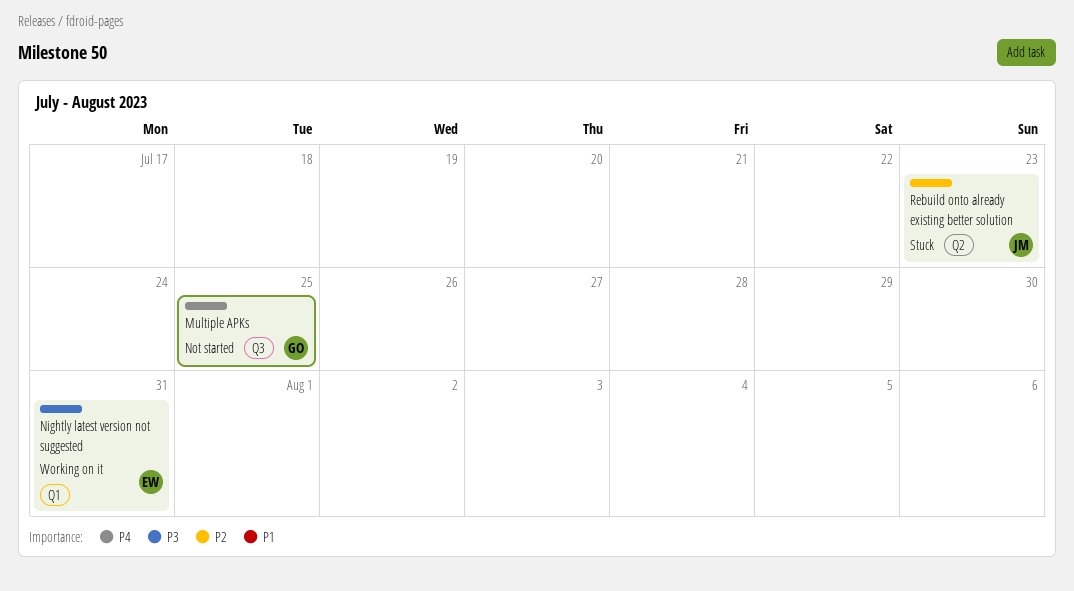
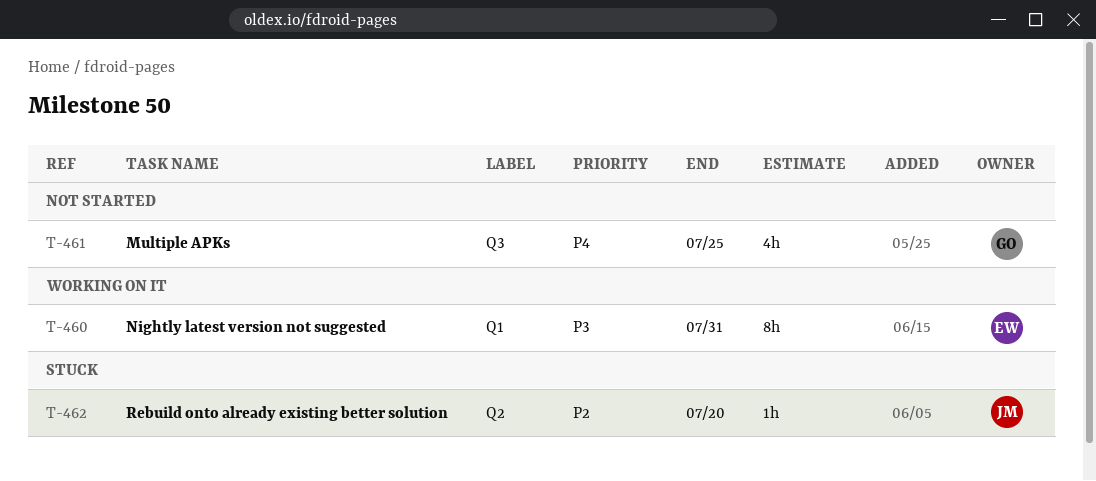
Rebuild onto already existing better solution, due: Jul 23 -> Jul 20

